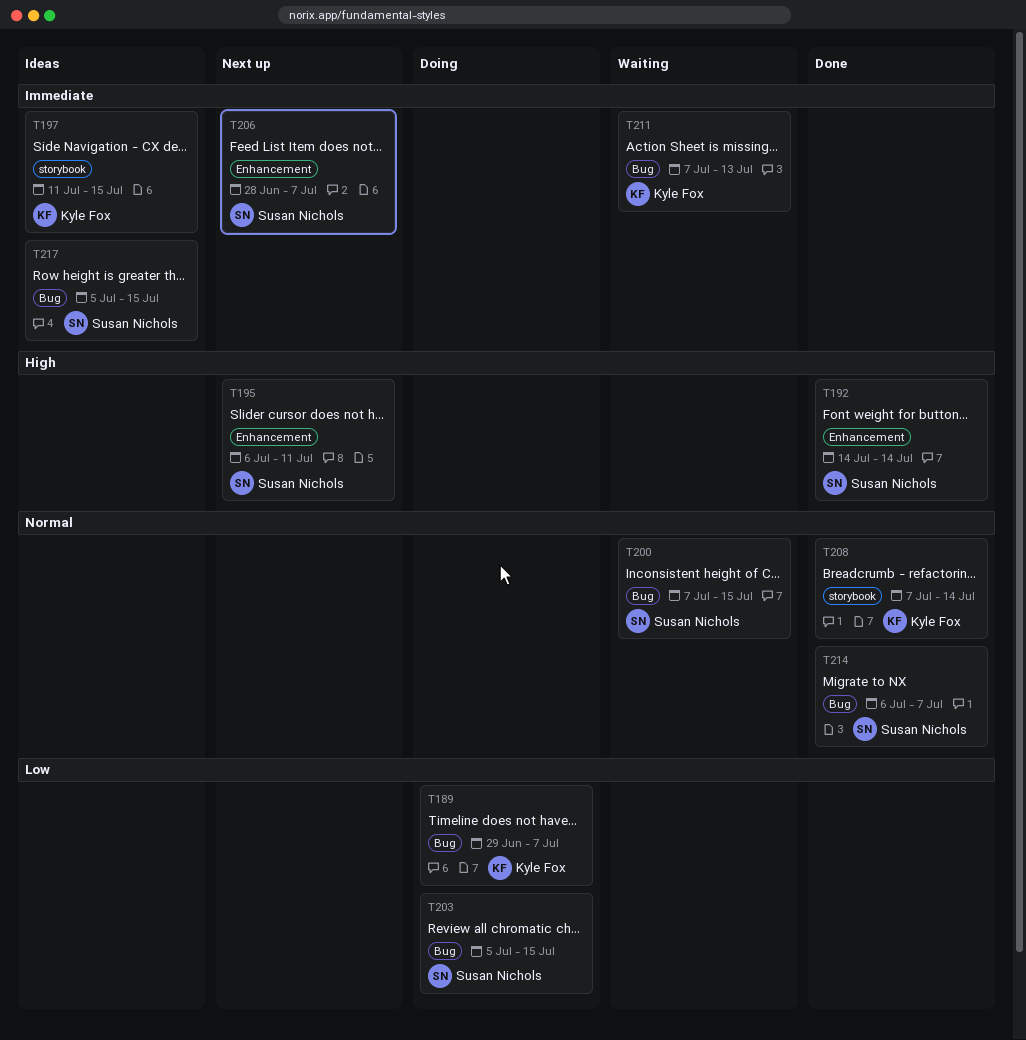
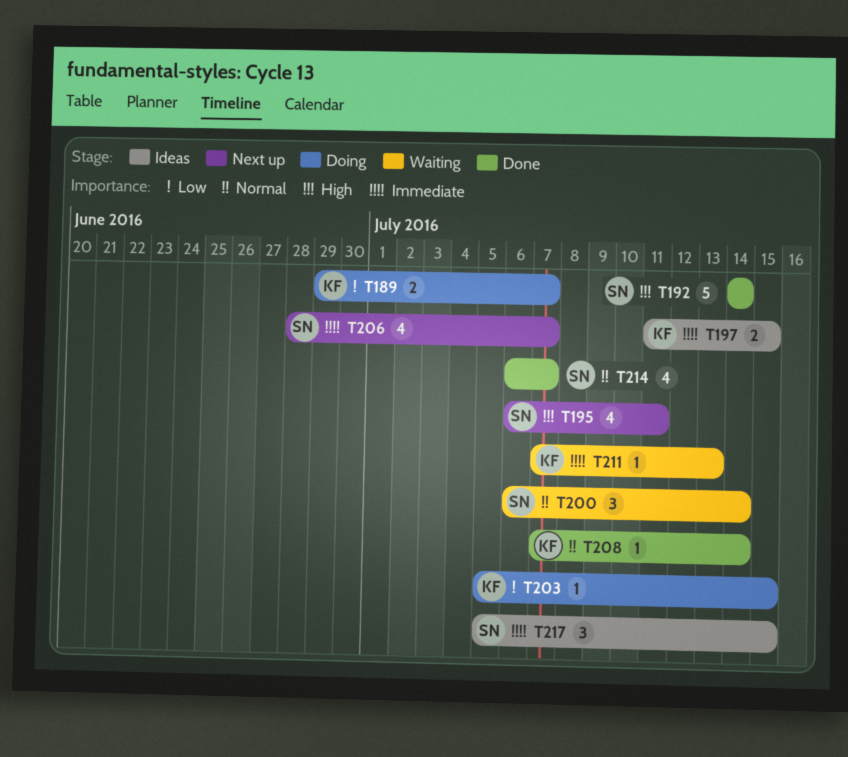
T200, start: Jul 7 -> Jul 6
T200, due: Jul 15 -> Jul 14
T203, owner: Susan Nichols -> Kyle Fox

